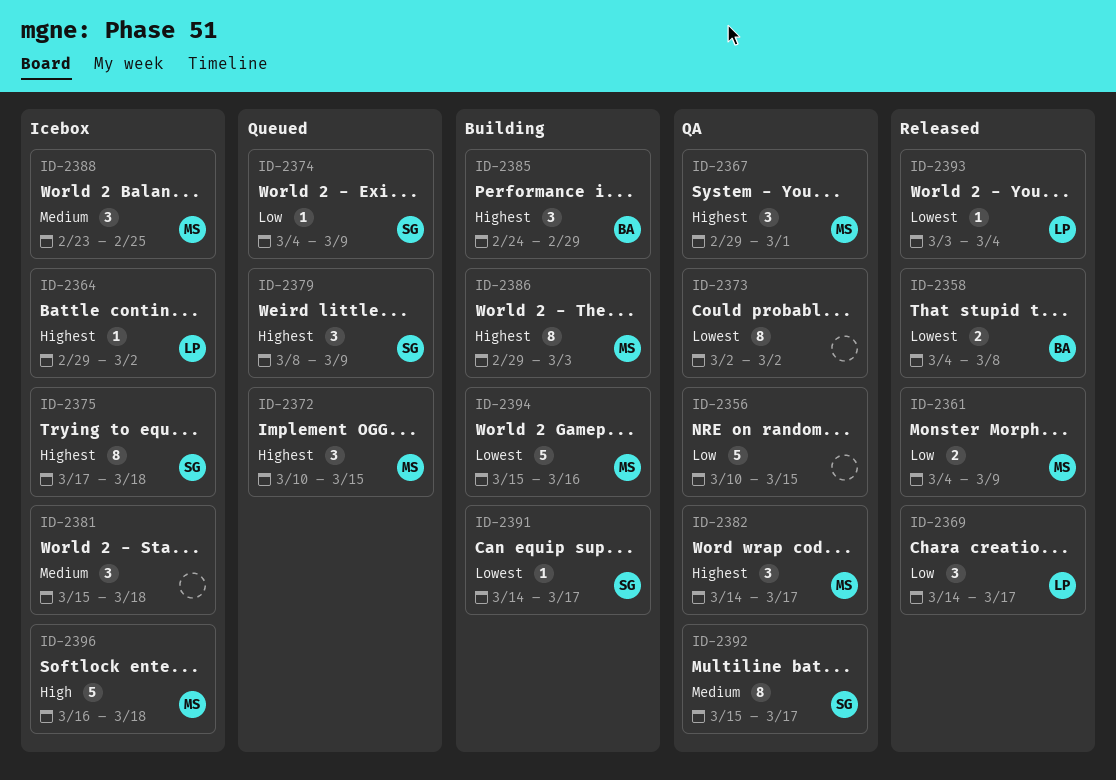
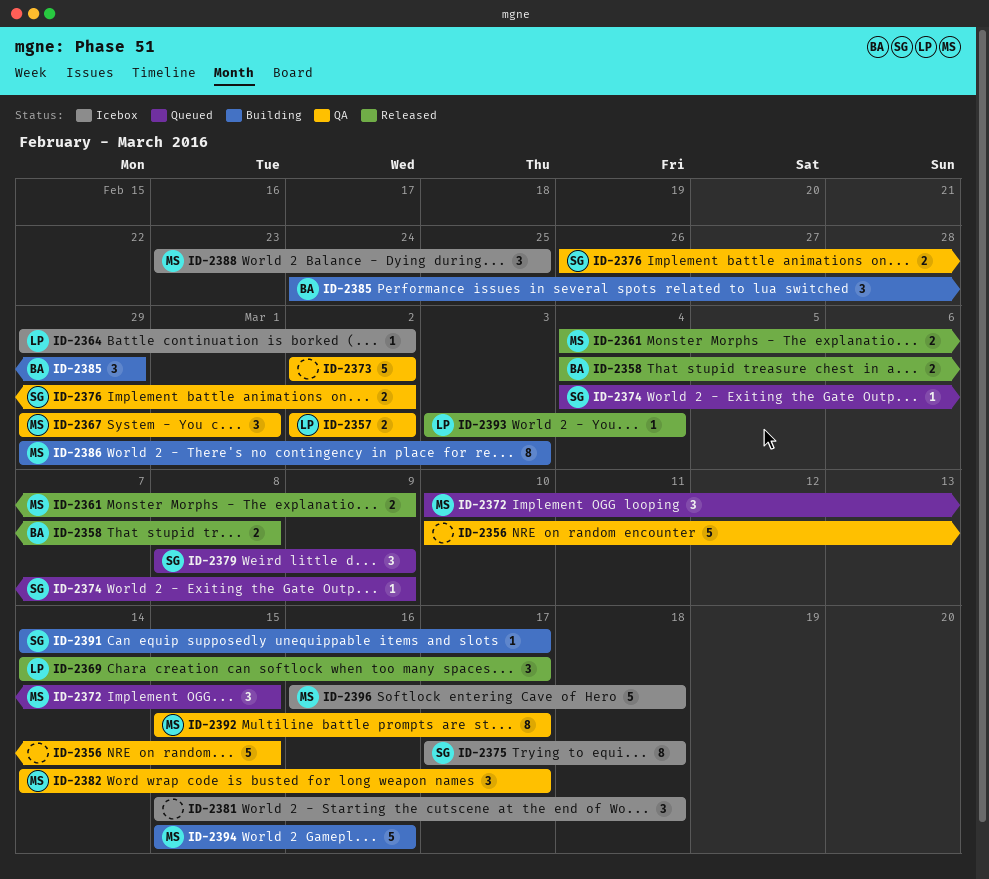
ID-2357: none -> present
ID-2373, estimate: 8 -> 5
ID-2376: none -> present
ID-2392, owner: SG -> MS

